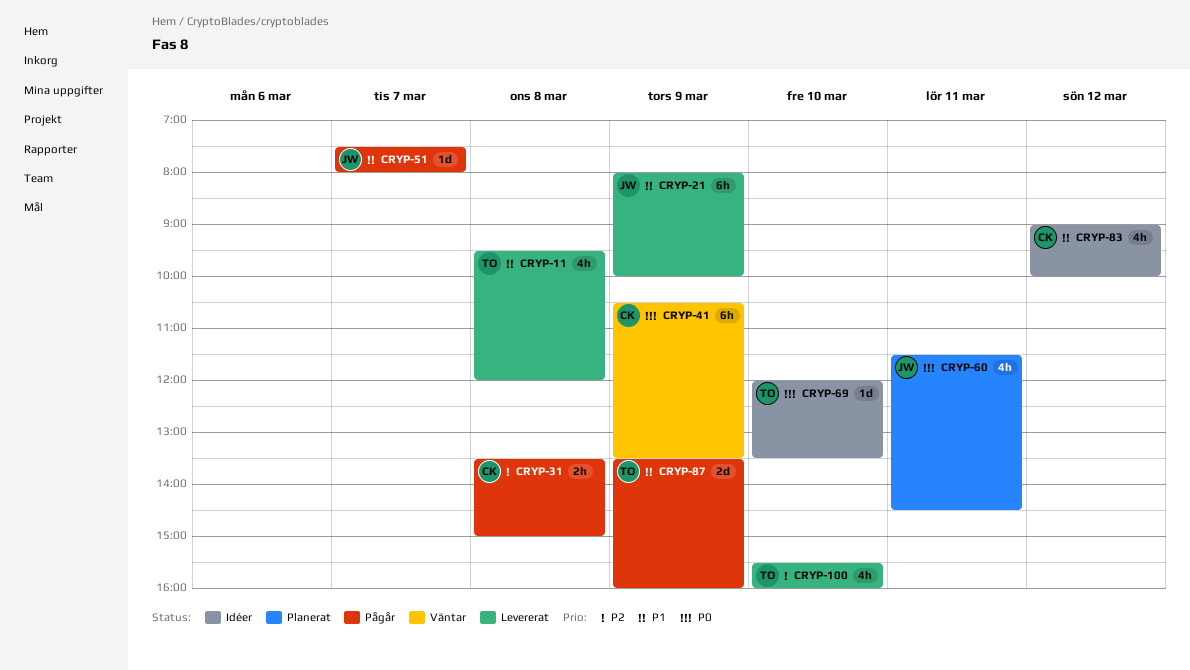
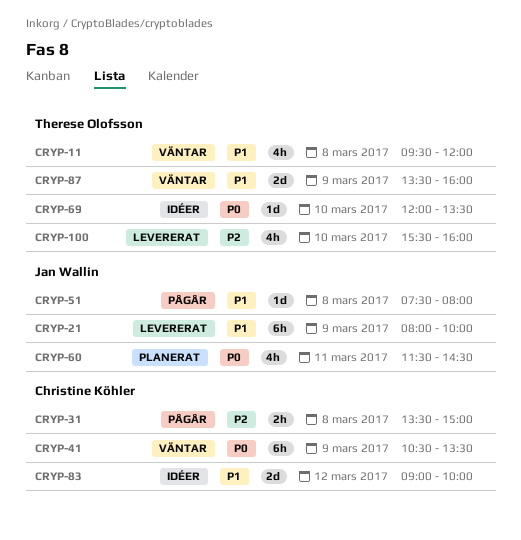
CRYP-11, status: Levererat -> Väntar
CRYP-51, day: Mar 7 -> Mar 8
CRYP-83, estimate: 4h -> 2d
CRYP-87, status: Pågår -> Väntar

